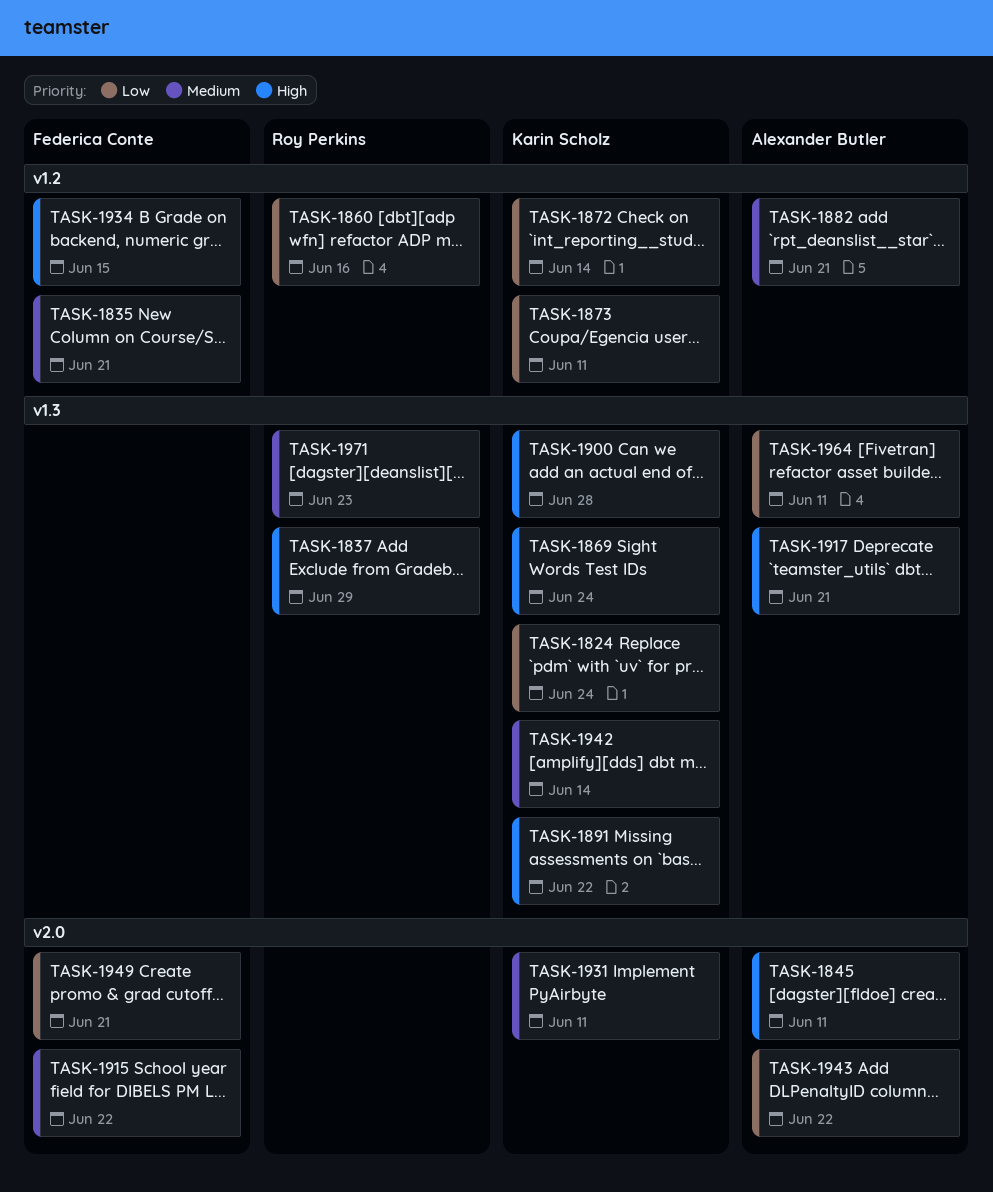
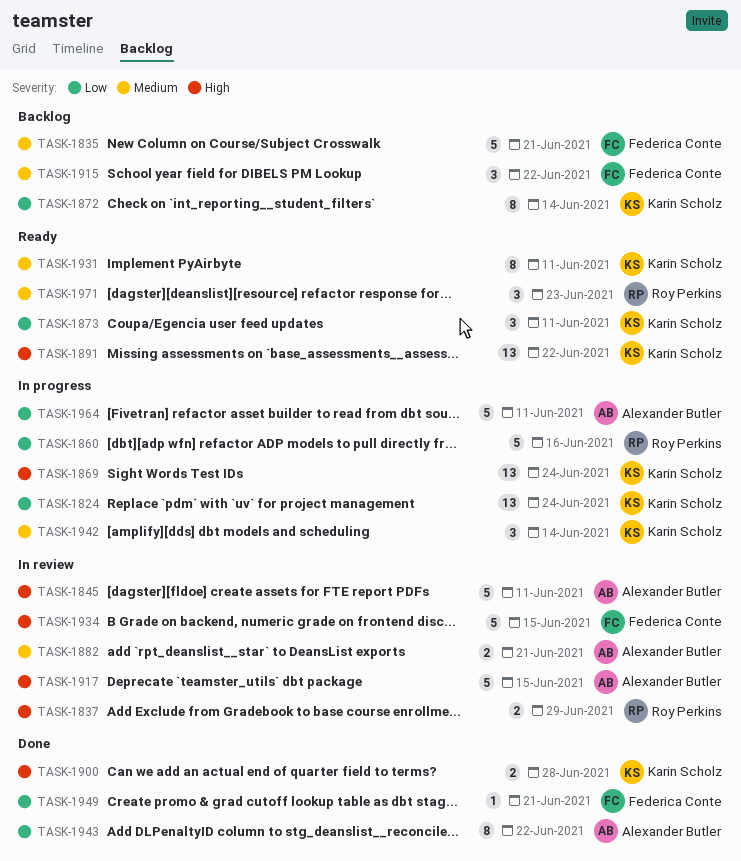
TASK-1917, due: Jun 21 -> Jun 15

